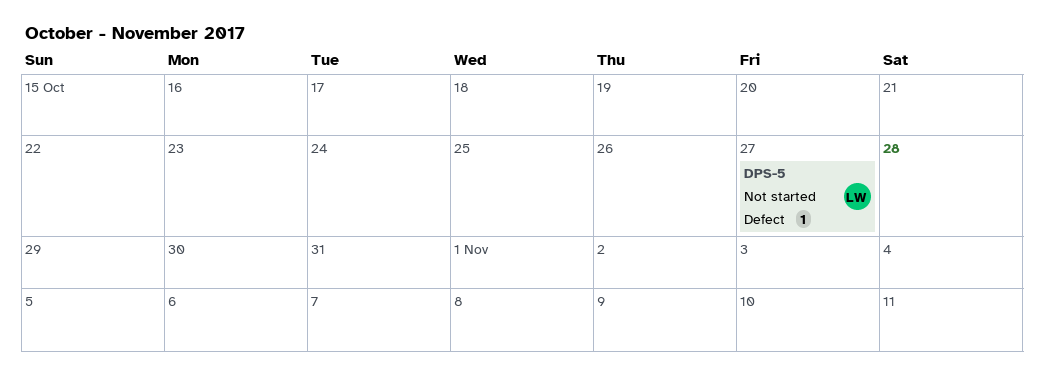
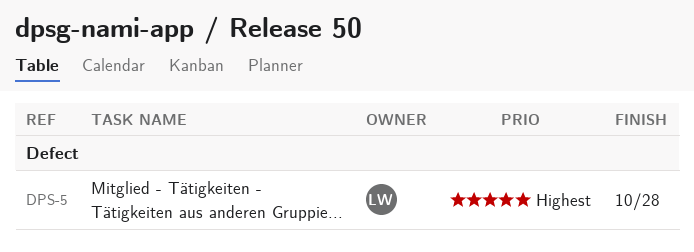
DPS-5, due: Oct 27 -> Oct 28

